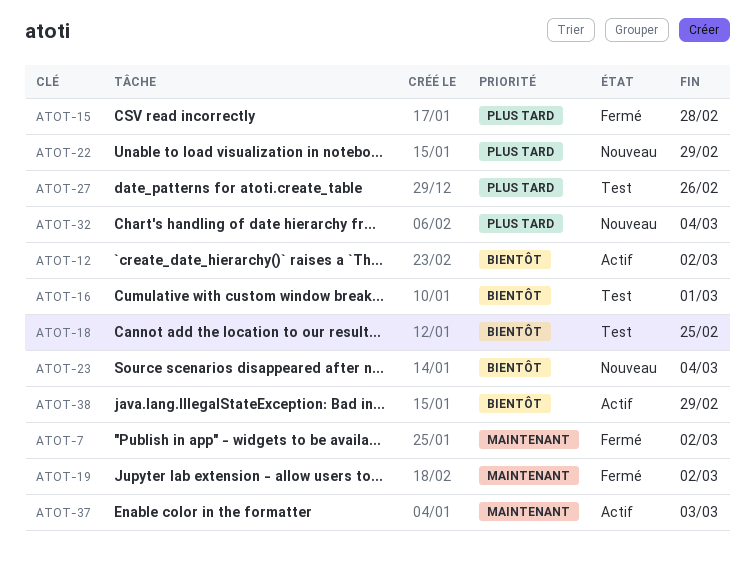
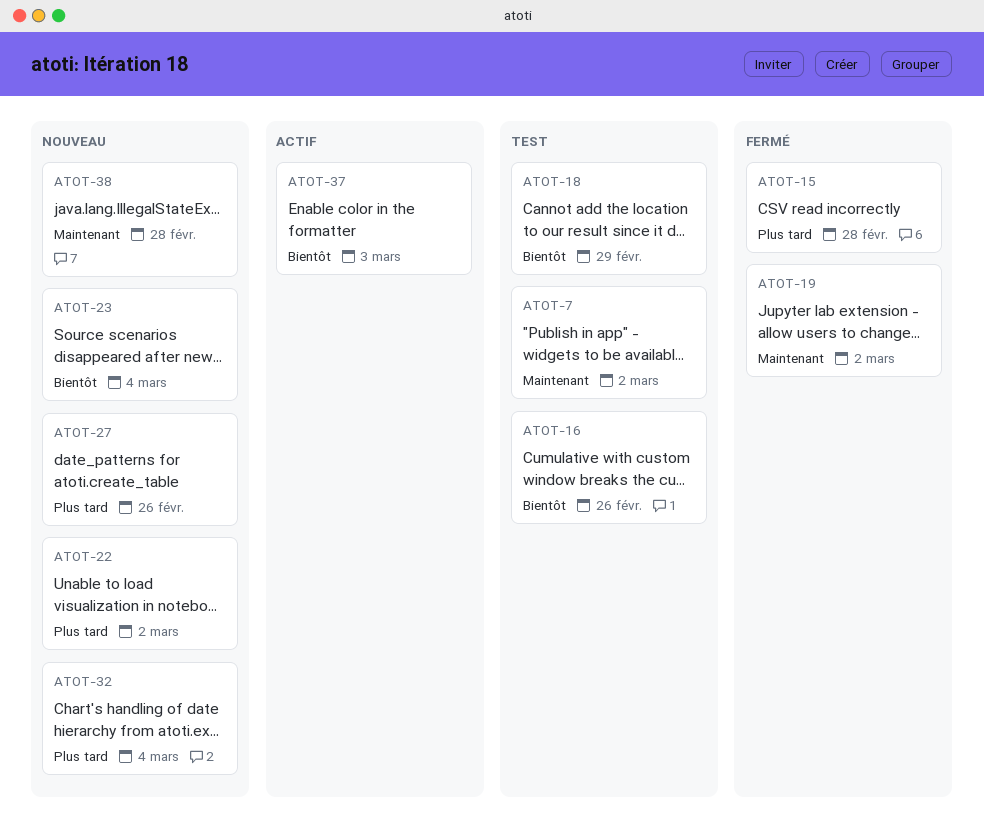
ATOT-7, status: Fermé -> Test
ATOT-12: present -> none
ATOT-16, due: Mar 1 -> Feb 26
ATOT-18, due: Feb 25 -> Feb 29
ATOT-22, due: Feb 29 -> Mar 2
ATOT-27, status: Test -> Nouveau
ATOT-37, priority: Maintenant -> Bientôt
ATOT-38, status: Actif -> Nouveau
ATOT-38, priority: Bientôt -> Maintenant
ATOT-38, due: Feb 29 -> Feb 28

